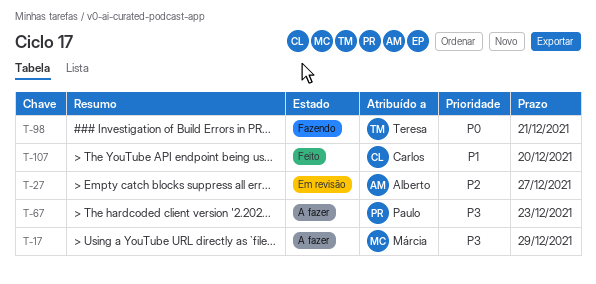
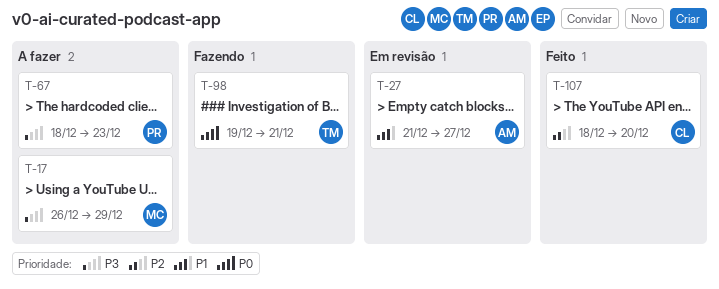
T-27, priority: P2 -> P1
T-107, priority: P1 -> P2

